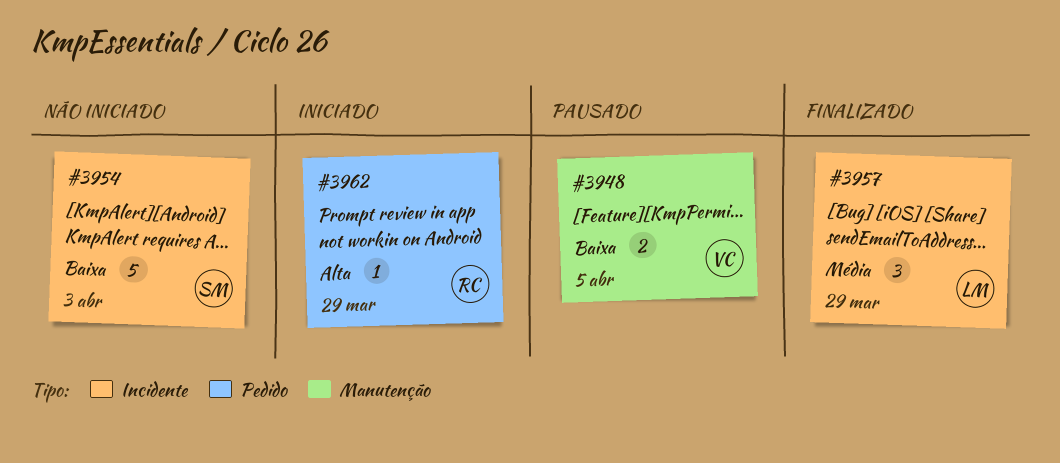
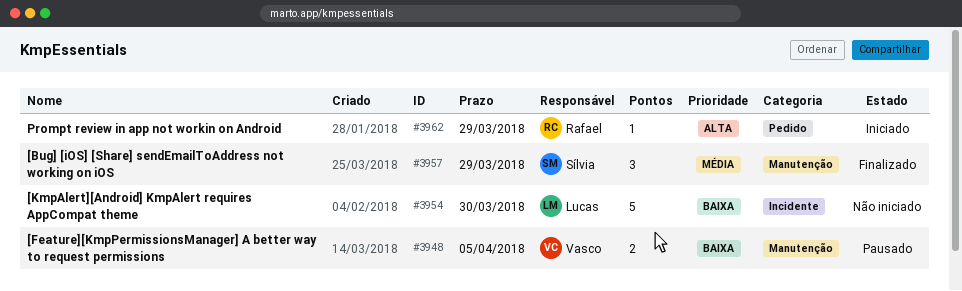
#3954, owner: Sílvia -> Lucas
#3954, due: Apr 3 -> Mar 30
#3957, owner: Lucas -> Sílvia
#3957, label: Incidente -> Manutenção

